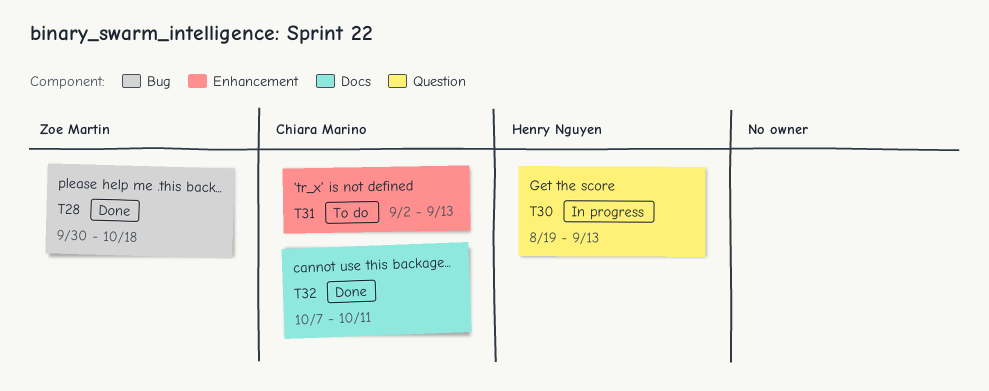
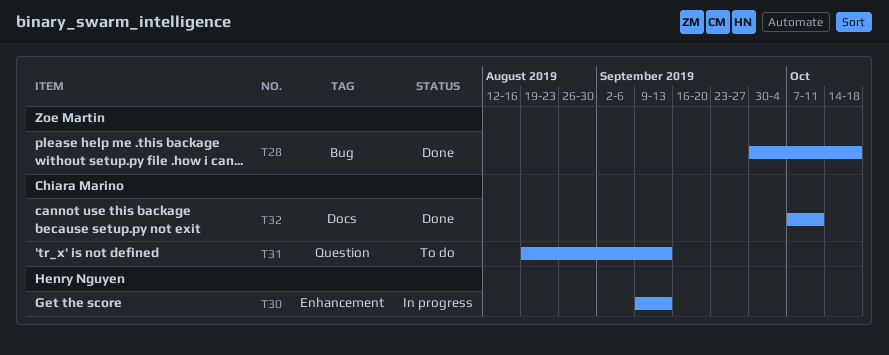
T30, label: Question -> Enhancement
T30, start: Aug 19 -> Sep 9
T31, label: Enhancement -> Question
T31, start: Sep 2 -> Aug 19

